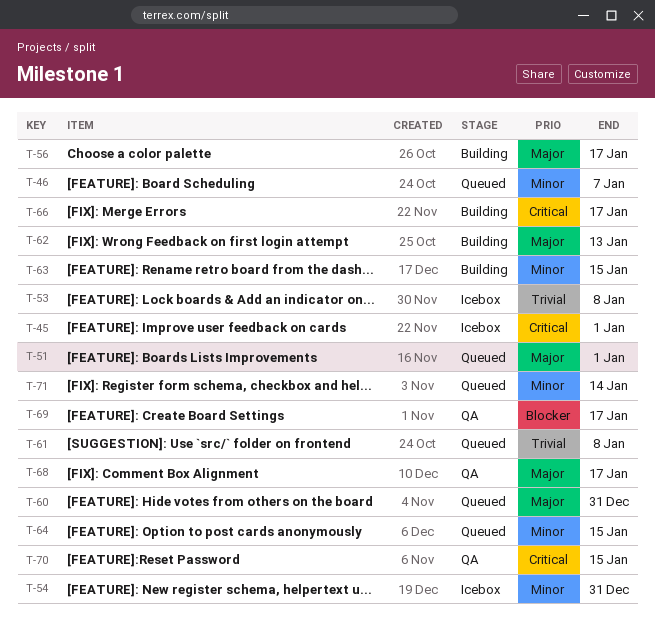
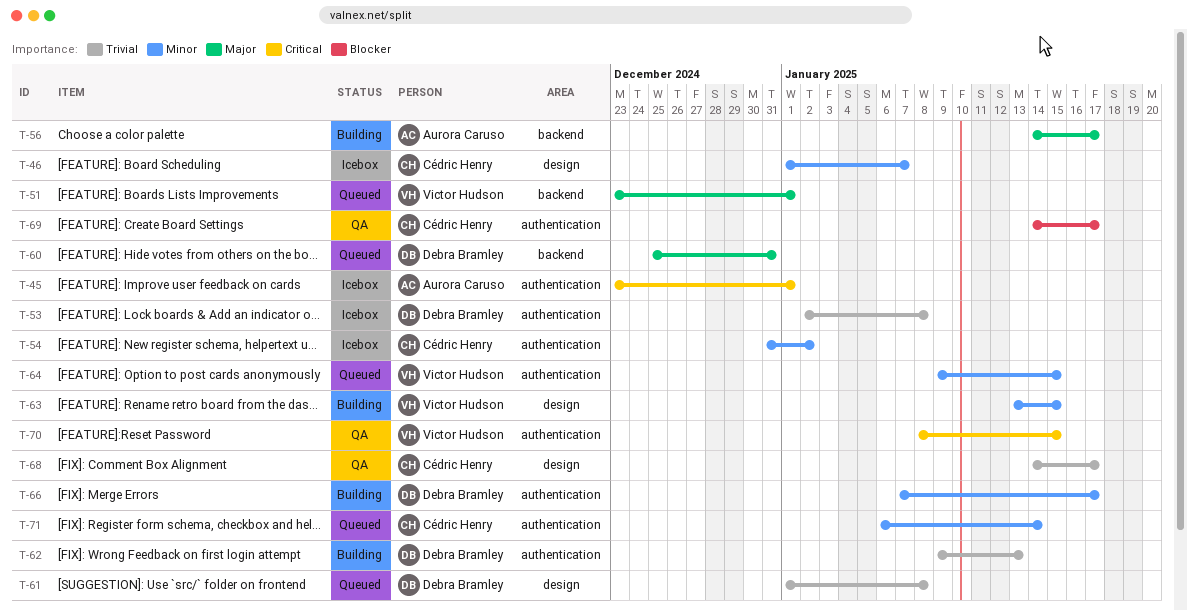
T-46, status: Queued -> Icebox
T-54, due: Dec 31 -> Jan 2
T-62, priority: Major -> Trivial
T-66, priority: Critical -> Minor
T-68, priority: Major -> Trivial

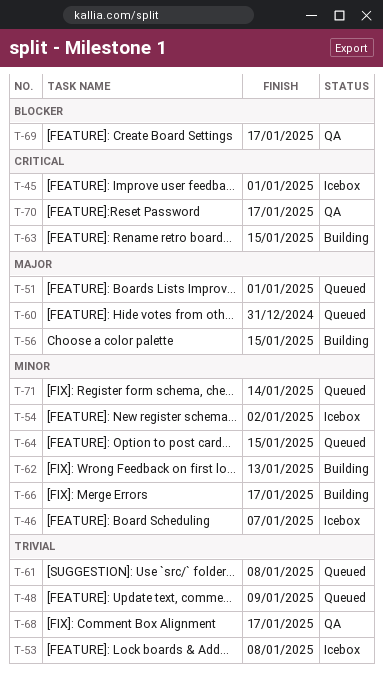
T-48: none -> present
T-56, due: Jan 17 -> Jan 15
T-62, priority: Trivial -> Minor
T-63, priority: Minor -> Critical
T-70, due: Jan 15 -> Jan 17

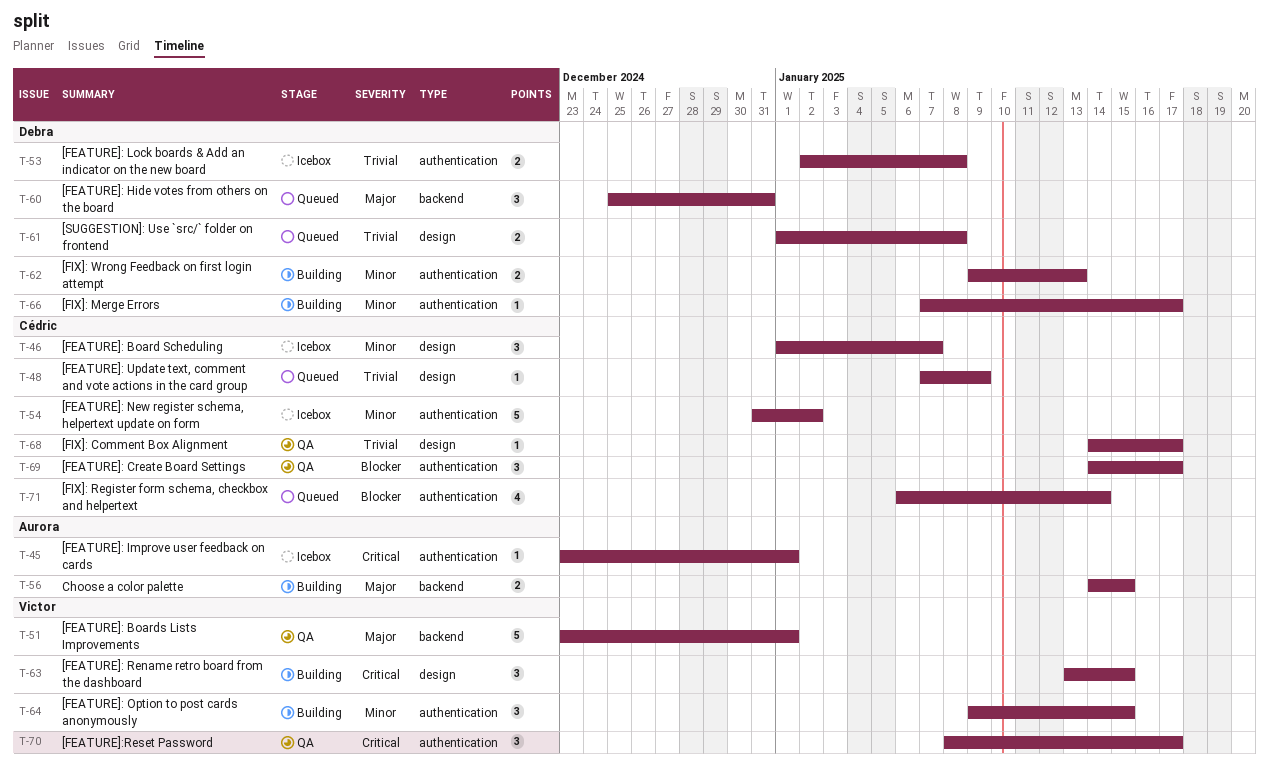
T-51, status: Queued -> QA
T-64, status: Queued -> Building
T-71, priority: Minor -> Blocker

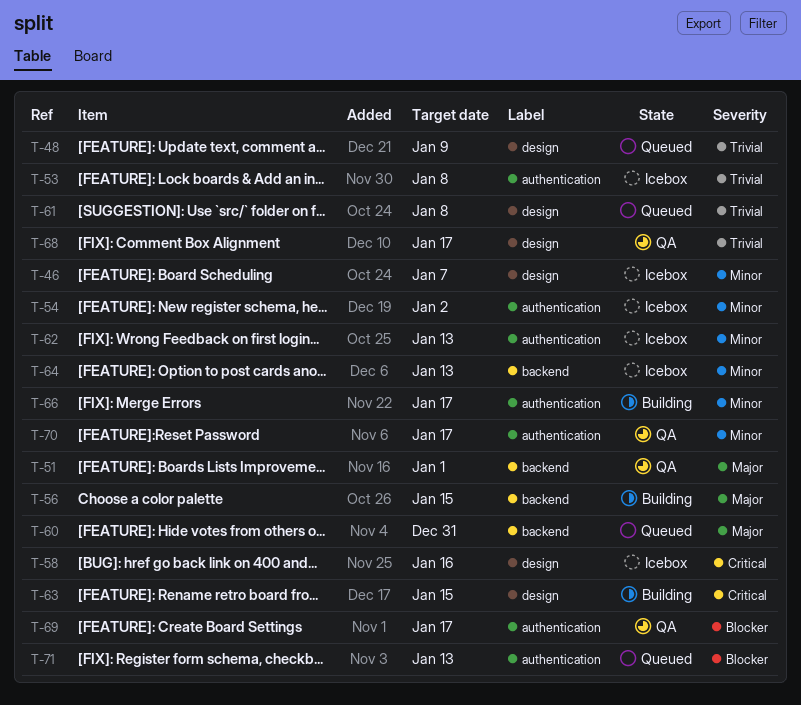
T-45: present -> none
T-58: none -> present
T-62, status: Building -> Icebox
T-64, status: Building -> Icebox
T-64, label: authentication -> backend
T-64, due: Jan 15 -> Jan 13
T-70, priority: Critical -> Minor
T-71, due: Jan 14 -> Jan 13

